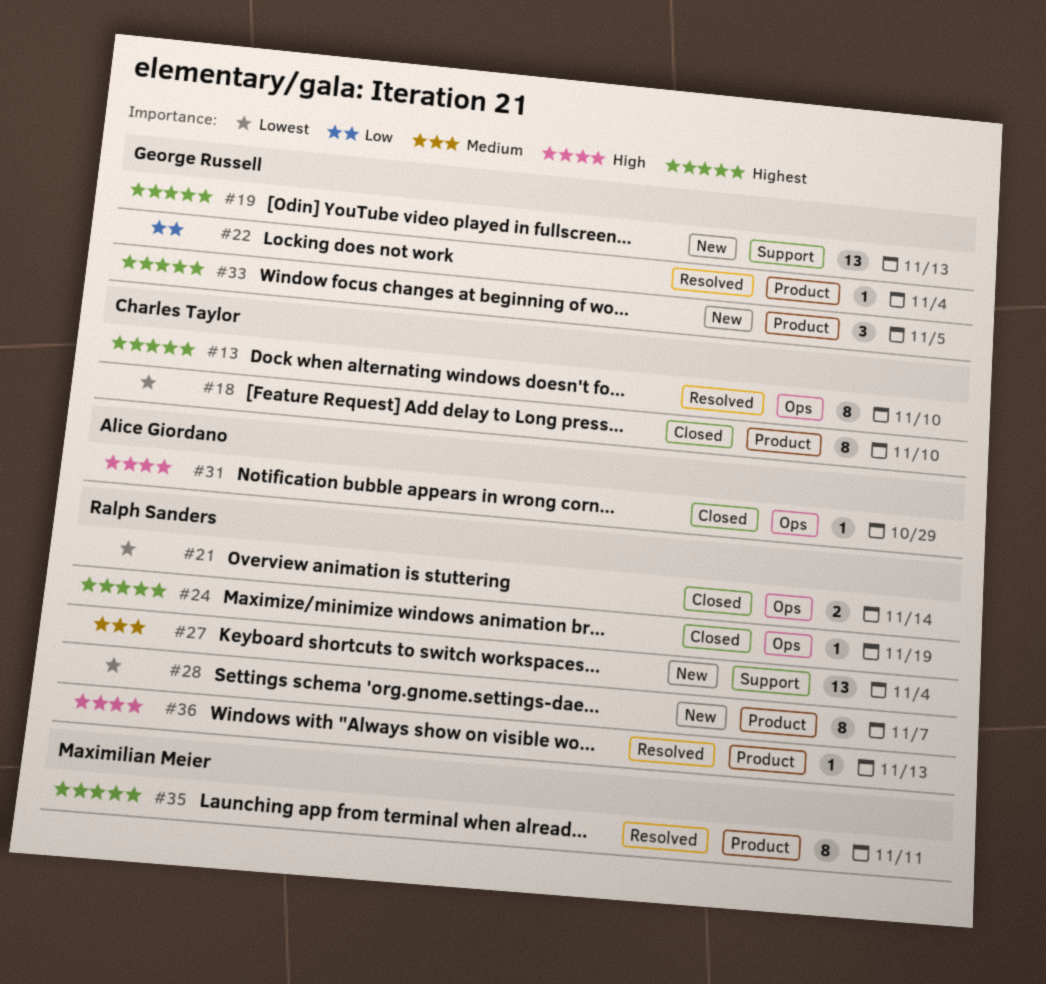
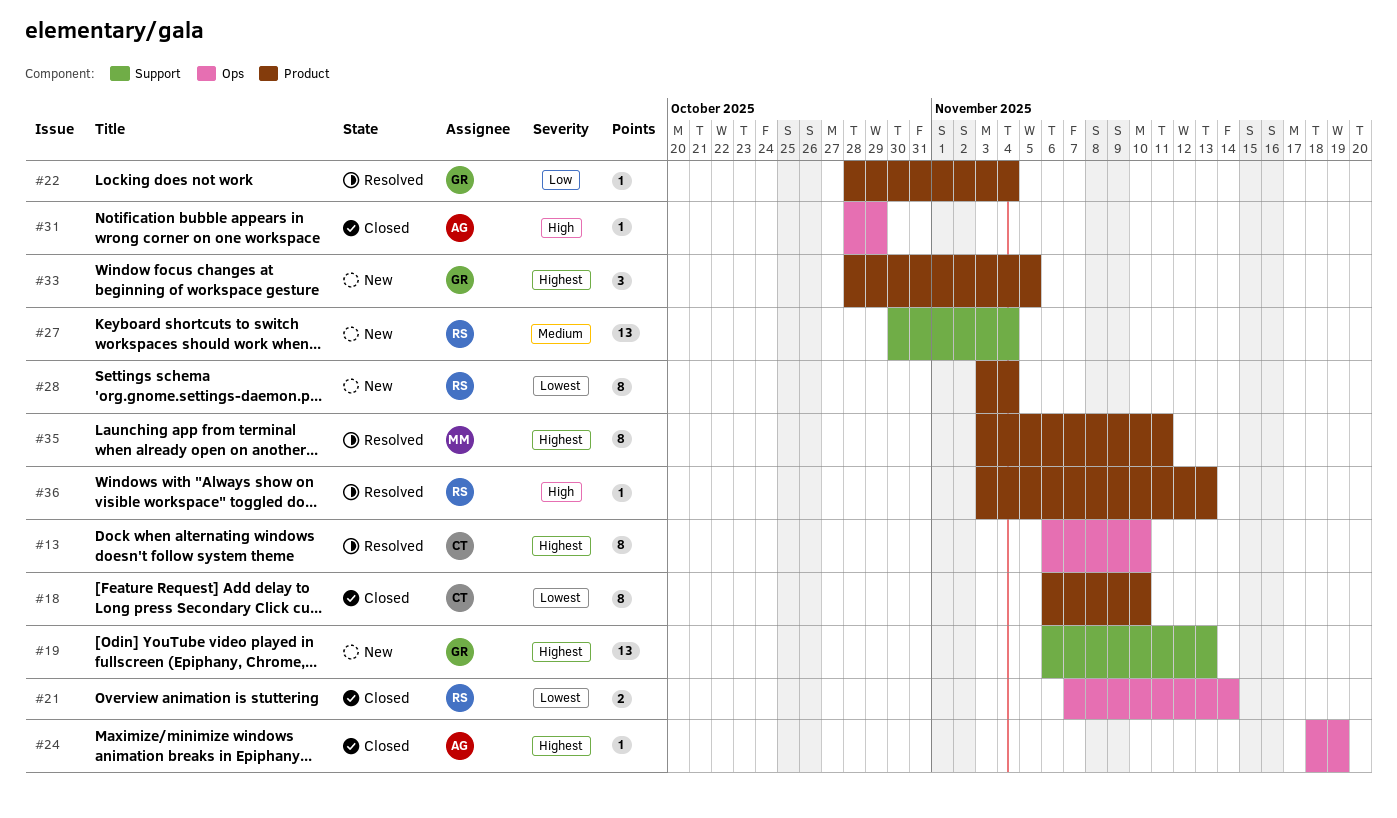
#24, owner: Ralph Sanders -> Alice Giordano
#28, due: Nov 7 -> Nov 4

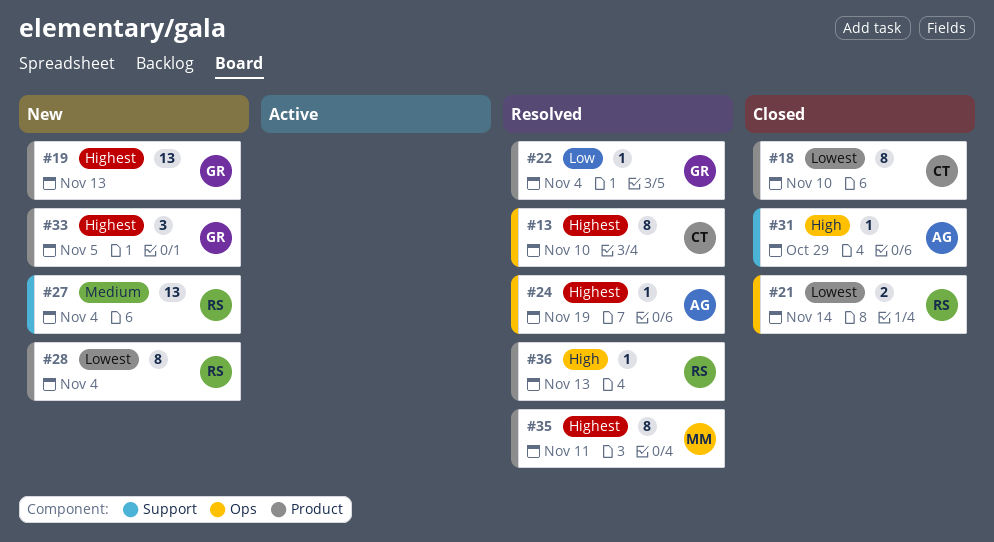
#19, label: Support -> Product
#24, status: Closed -> Resolved
#31, label: Ops -> Support

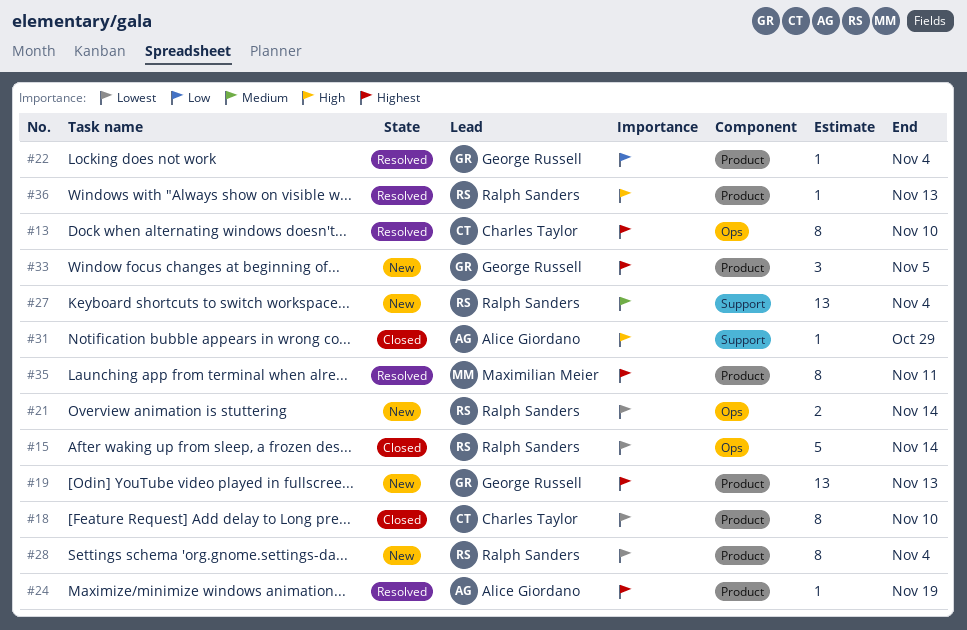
#15: none -> present
#21, status: Closed -> New
#24, label: Ops -> Product

